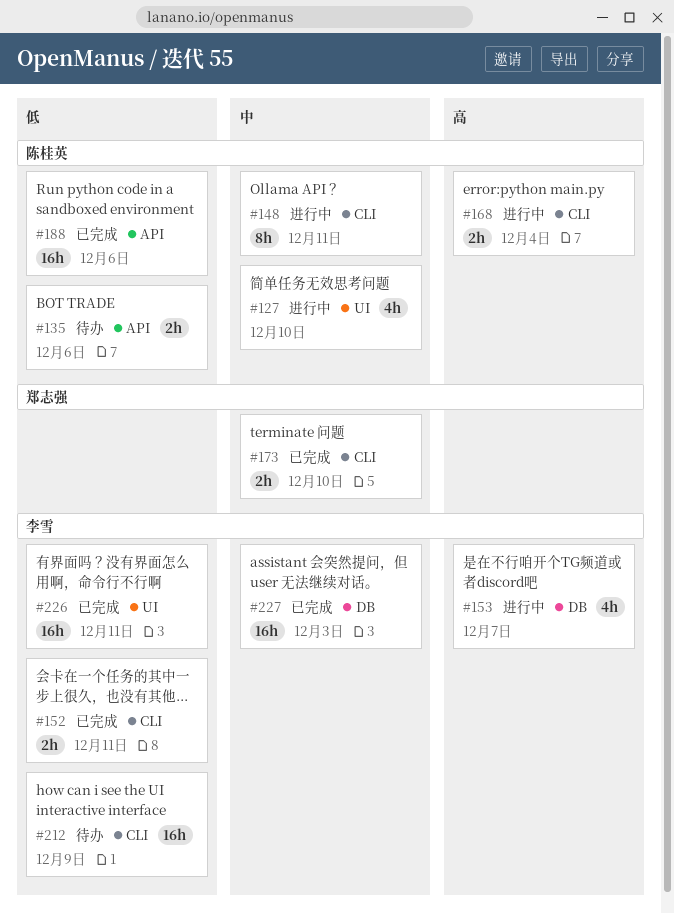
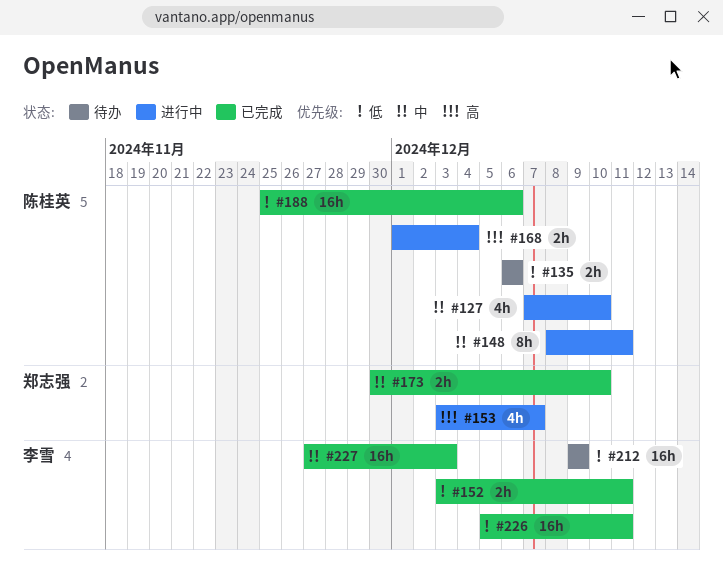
#153, owner: 李雪 -> 郑志强

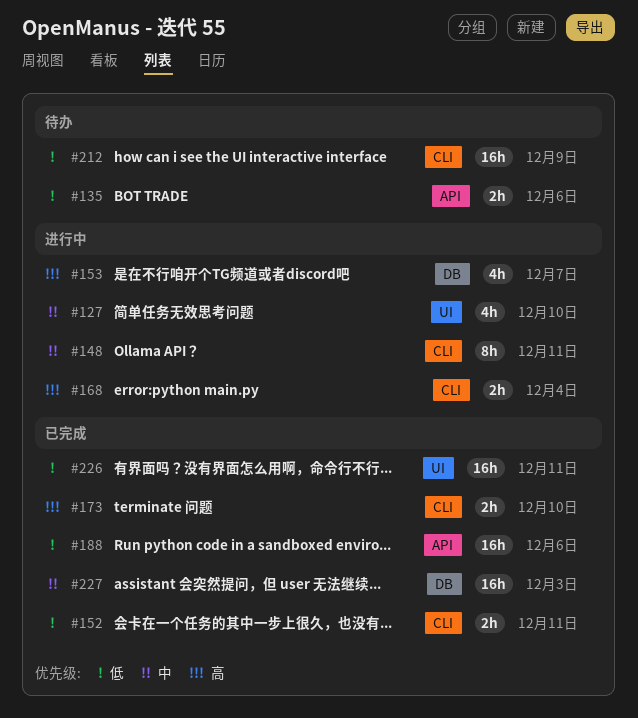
#173, priority: 中 -> 高

